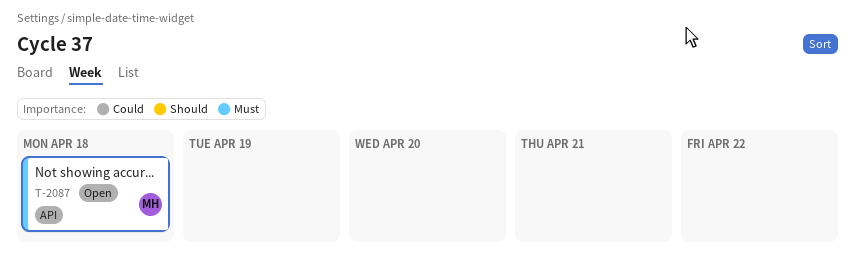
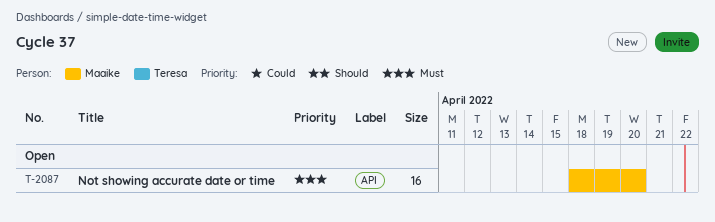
T-2087, due: Apr 18 -> Apr 20

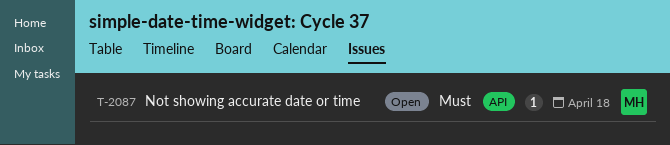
T-2087, estimate: 16 -> 1
T-2087, due: Apr 20 -> Apr 18

